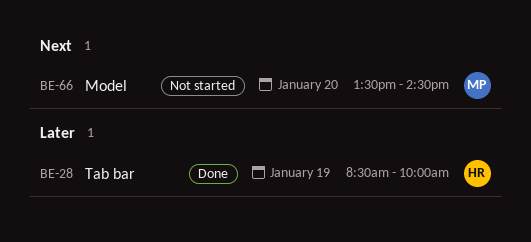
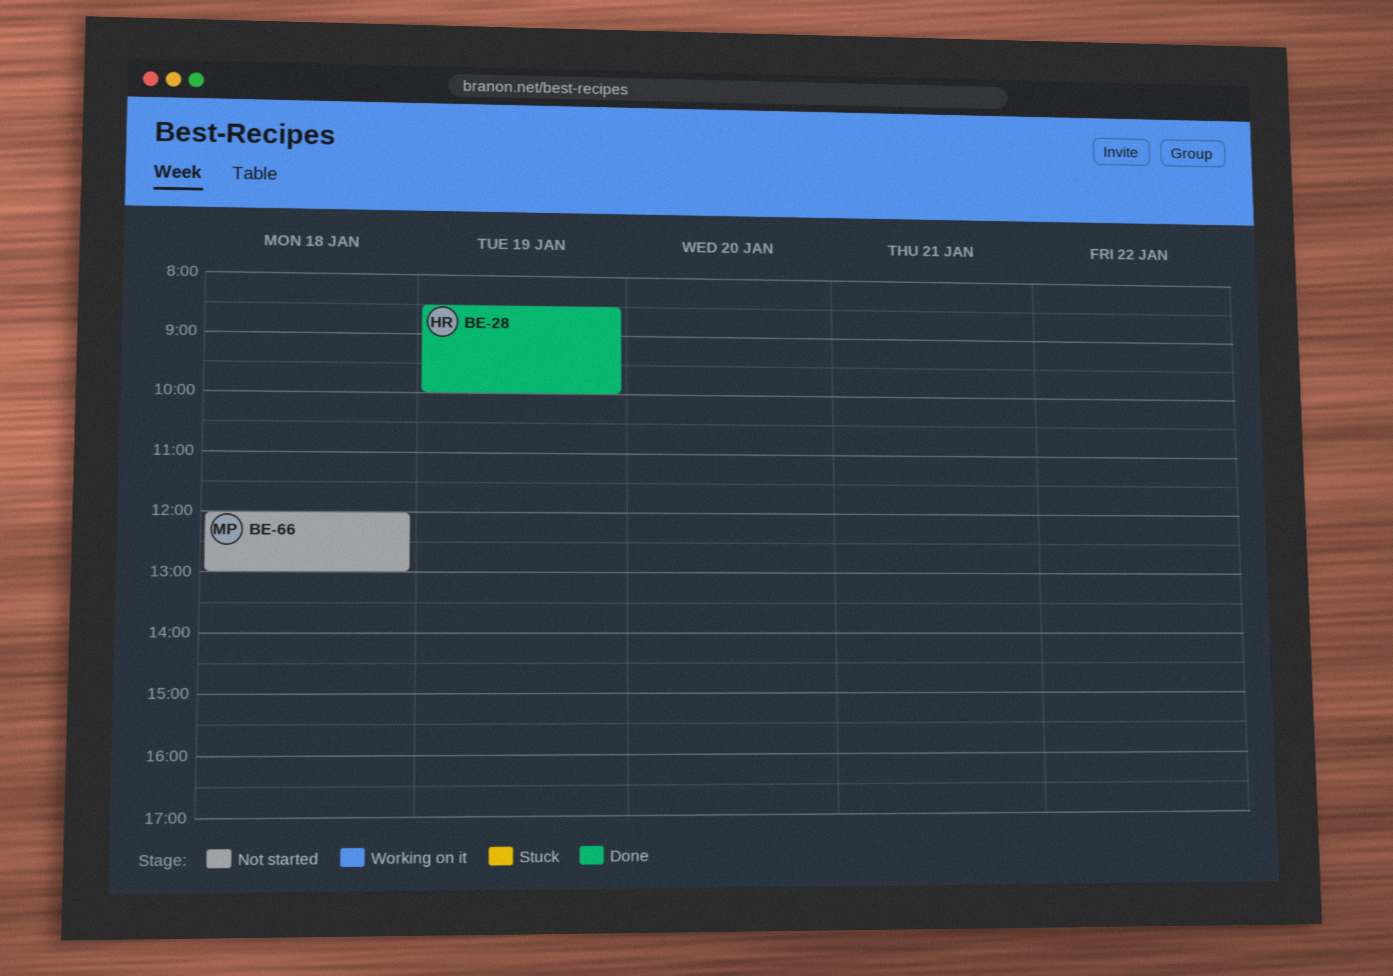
BE-66, day: Jan 20 -> Jan 18
BE-66, begins: 13:30 -> 12:00
BE-66, ends: 14:30 -> 13:00

